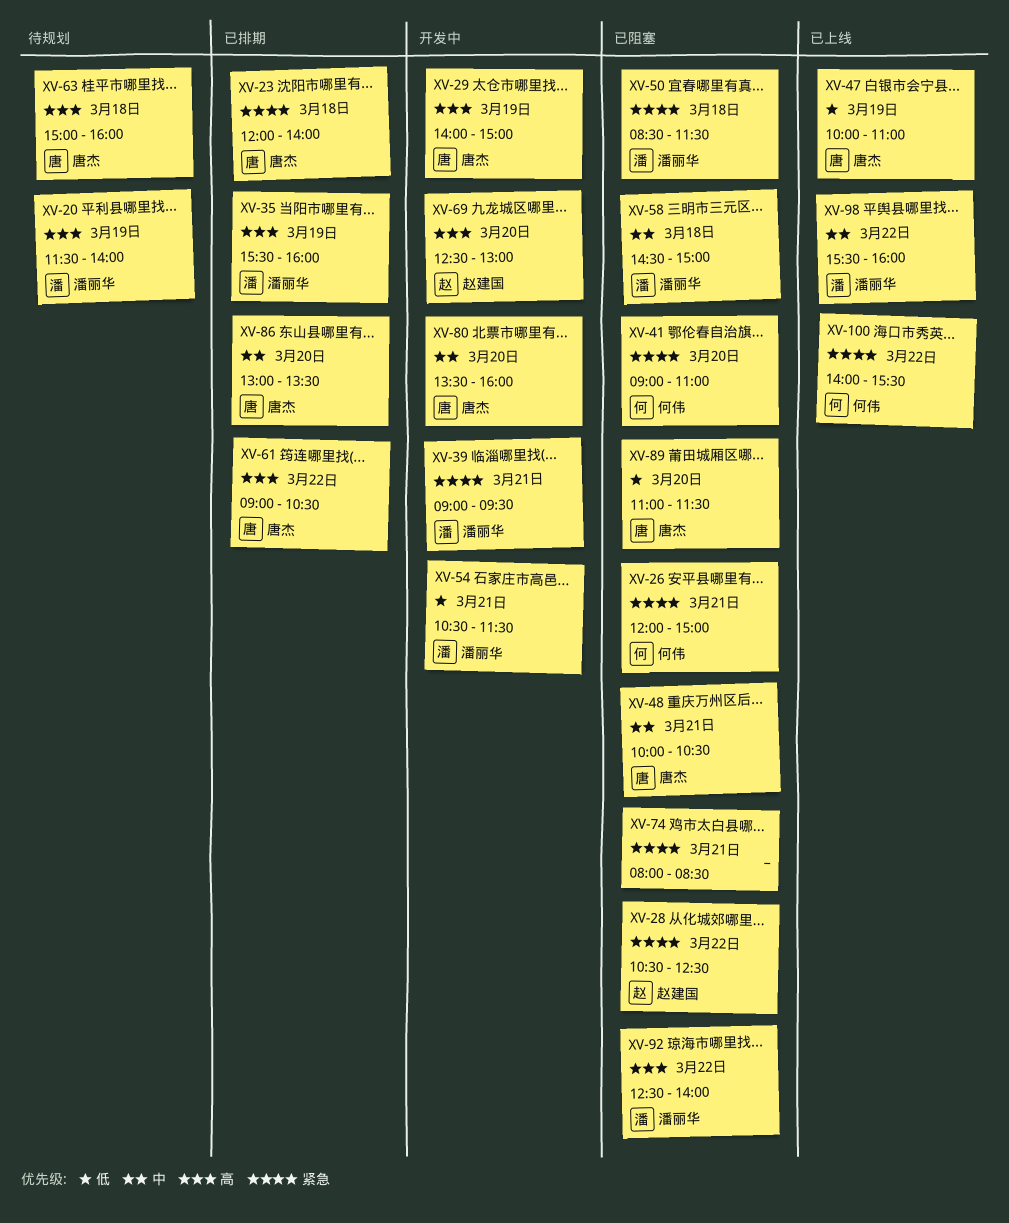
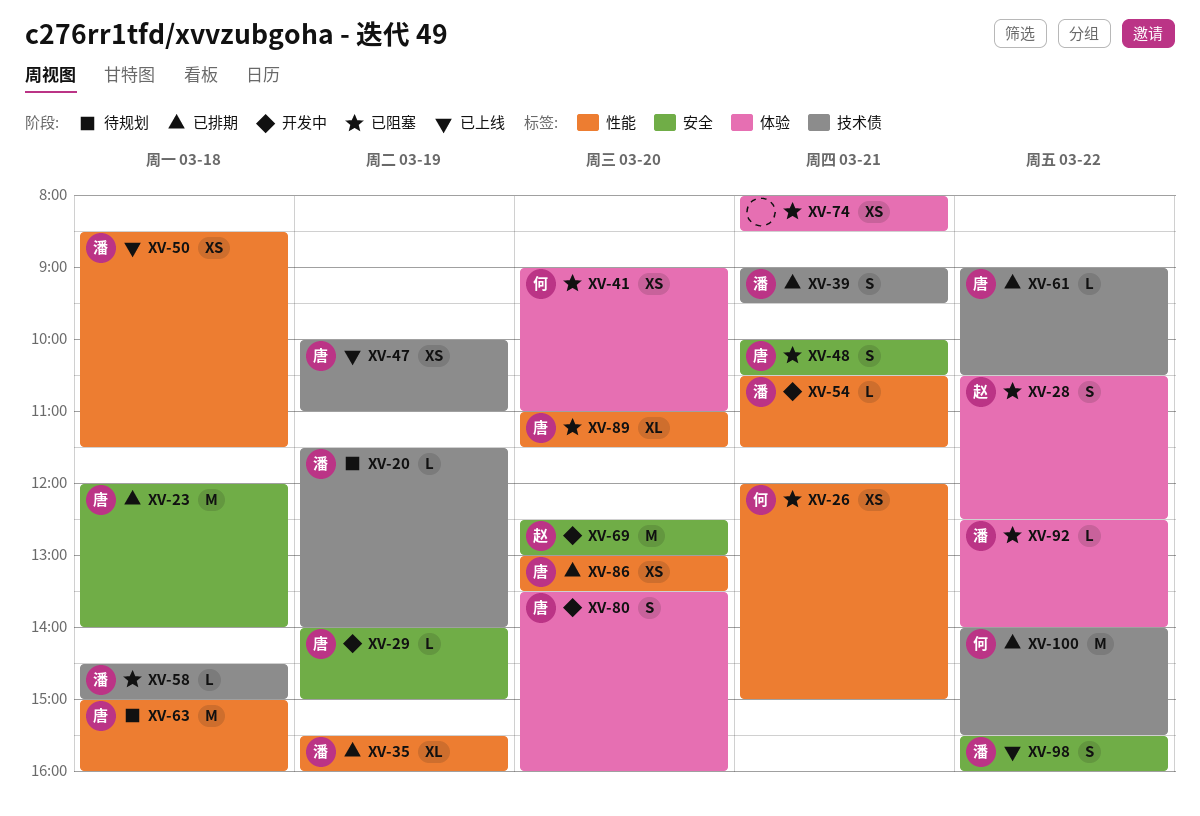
XV-39, status: 开发中 -> 已排期
XV-50, status: 已阻塞 -> 已上线
XV-100, status: 已上线 -> 已排期

